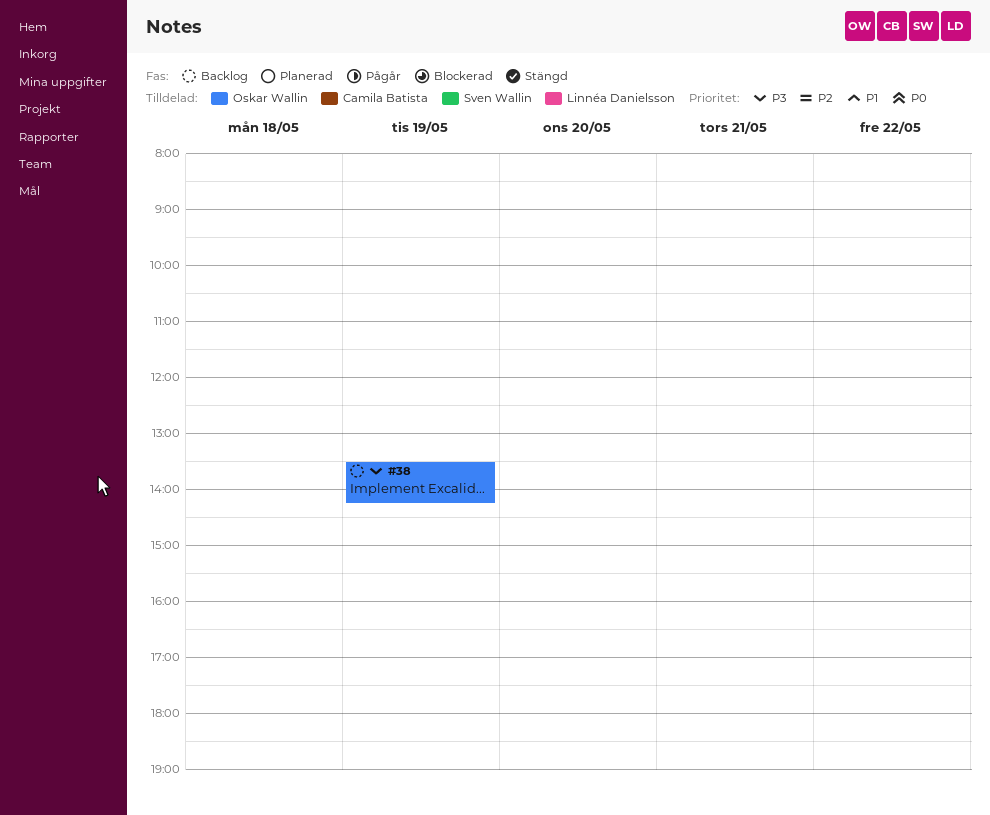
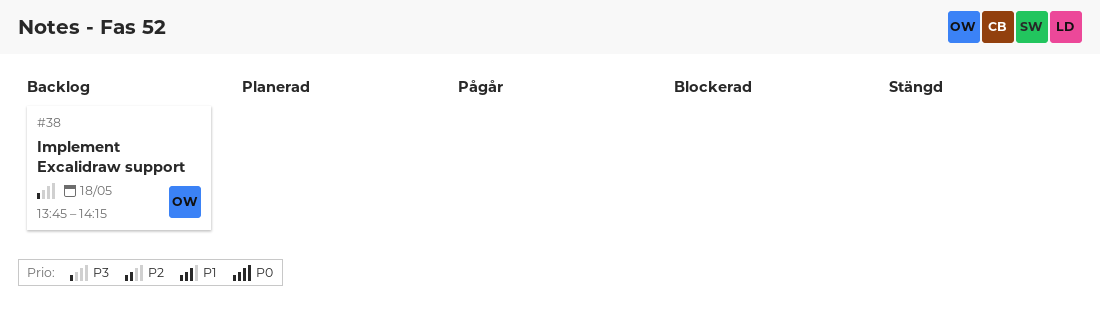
#38, day: May 19 -> May 18
#38, begins: 13:30 -> 13:45

